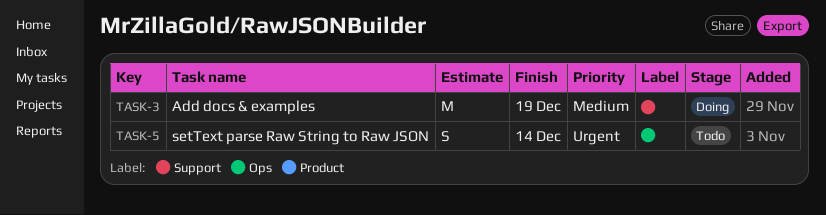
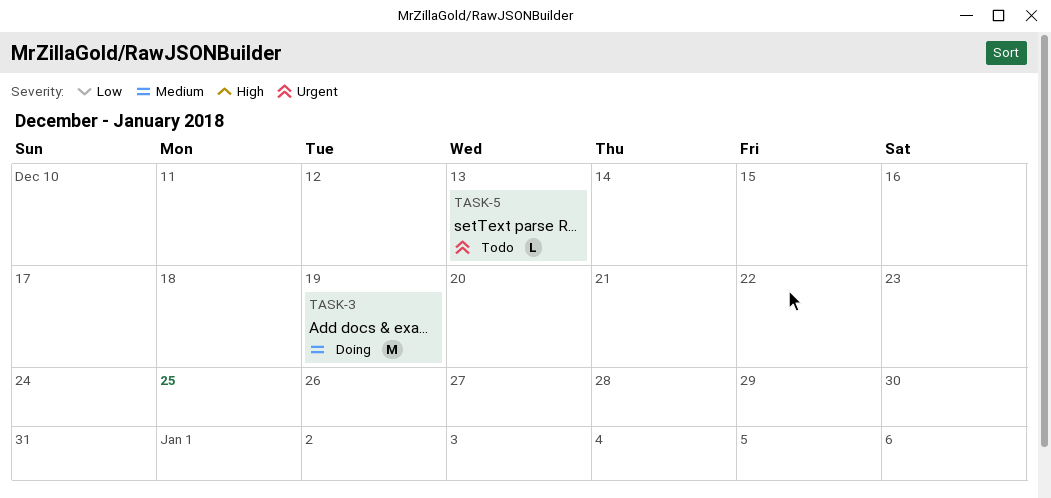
TASK-5, estimate: S -> L
TASK-5, due: Dec 14 -> Dec 13

